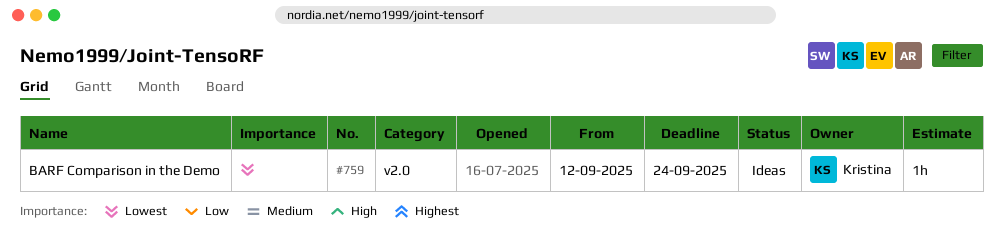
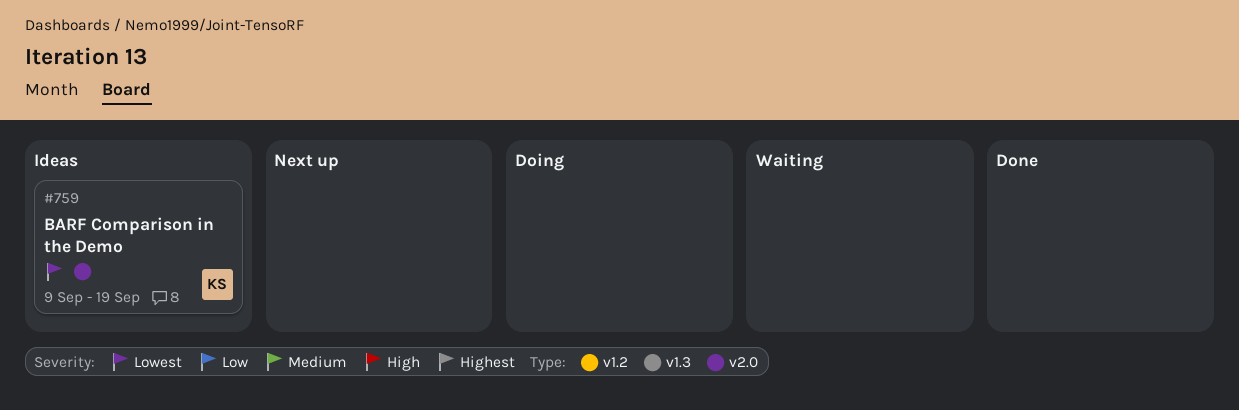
#759, start: Sep 12 -> Sep 9
#759, due: Sep 24 -> Sep 19

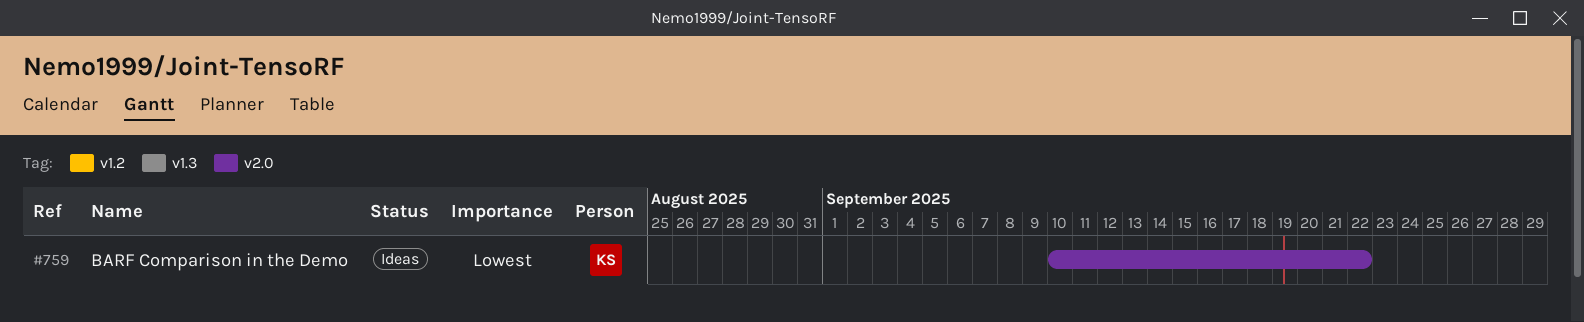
#759, start: Sep 9 -> Sep 10
#759, due: Sep 19 -> Sep 22

